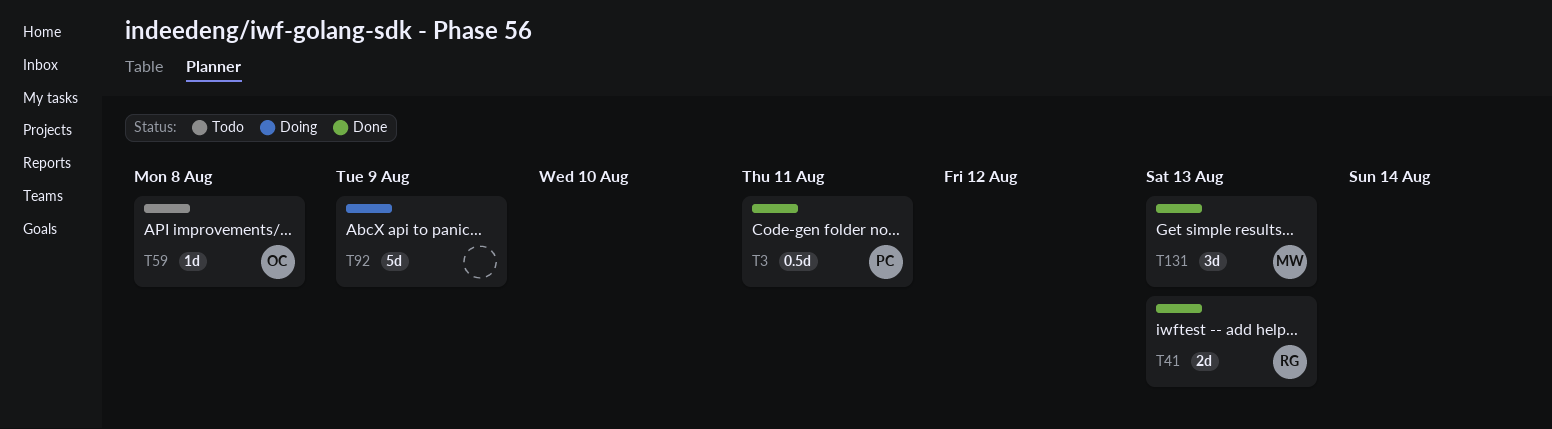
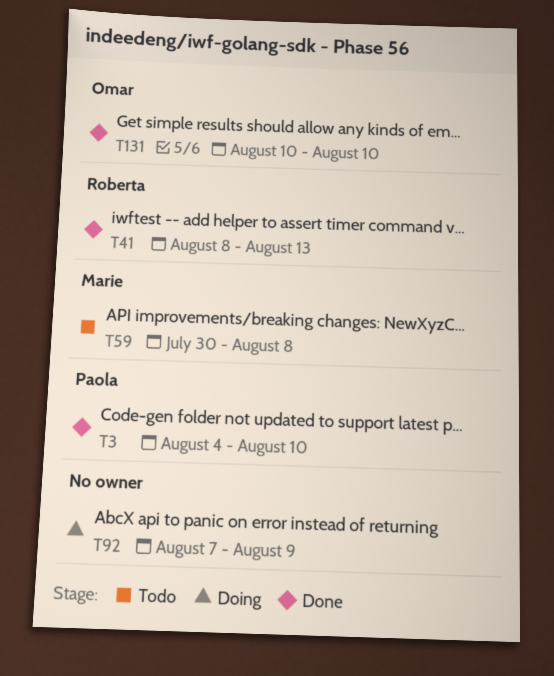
T3, due: Aug 11 -> Aug 10
T59, owner: Omar -> Marie
T131, owner: Marie -> Omar
T131, due: Aug 13 -> Aug 10

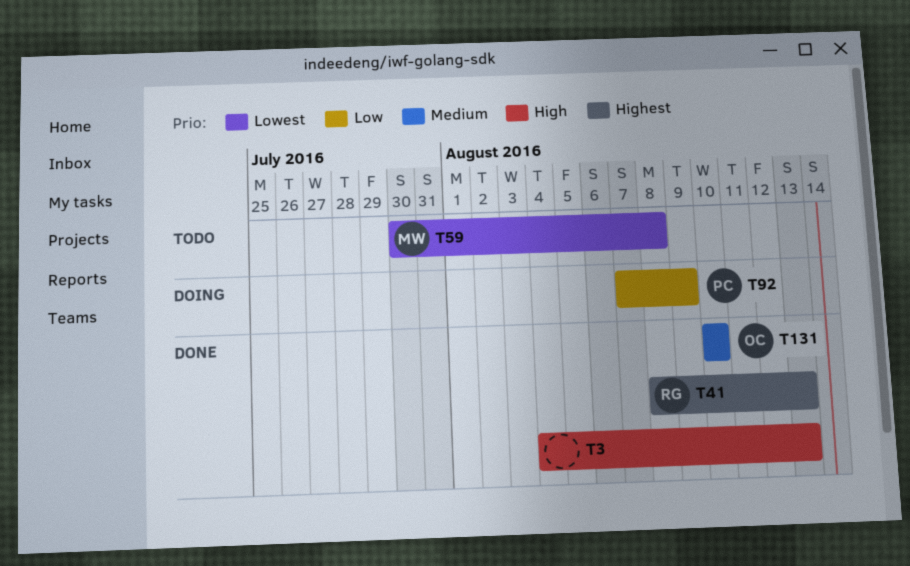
T3, owner: Paola -> none
T3, due: Aug 10 -> Aug 13
T92, owner: none -> Paola

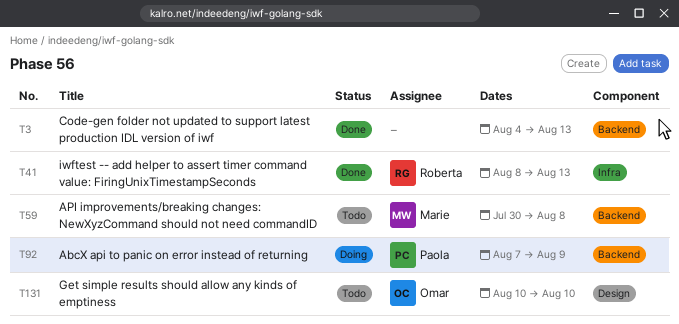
T131, status: Done -> Todo

